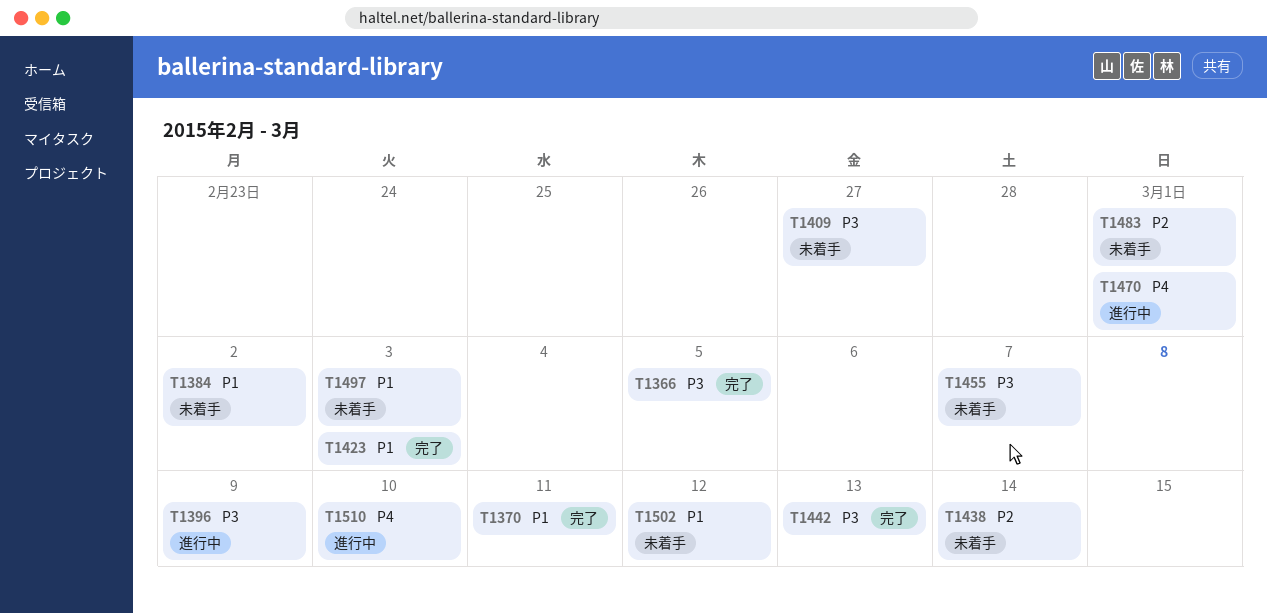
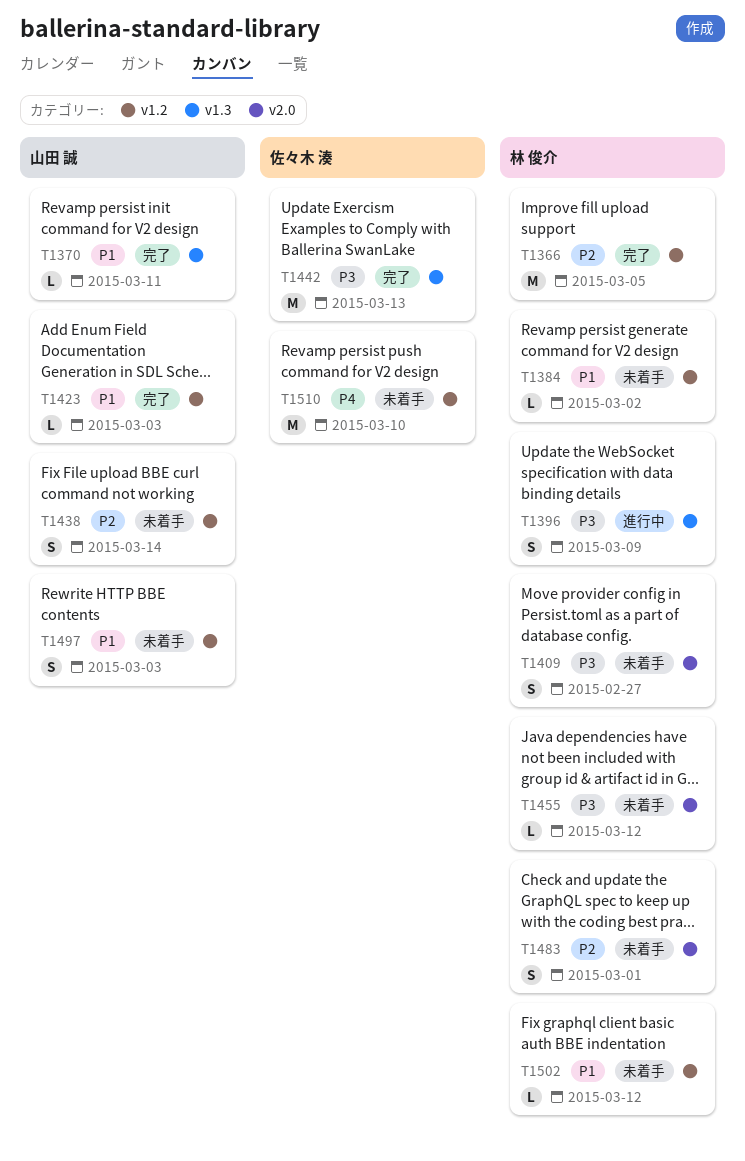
T1366, priority: P3 -> P2
T1455, due: Mar 7 -> Mar 12
T1470: present -> none
T1510, status: 進行中 -> 未着手

